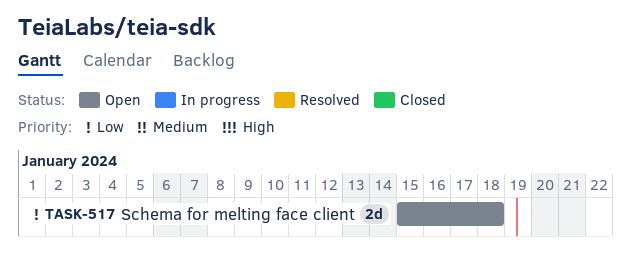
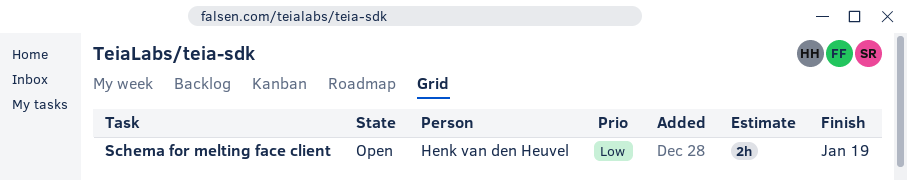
Schema for melting face client, estimate: 2d -> 2h
Schema for melting face client, due: Jan 18 -> Jan 19

